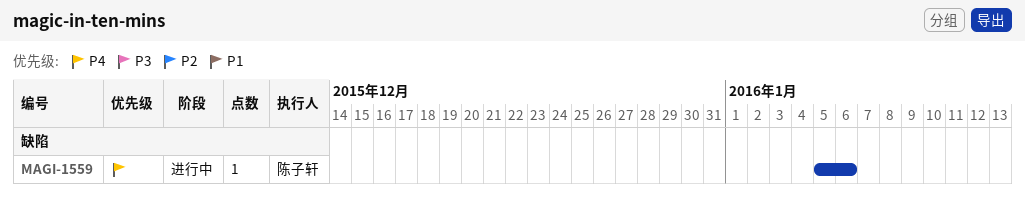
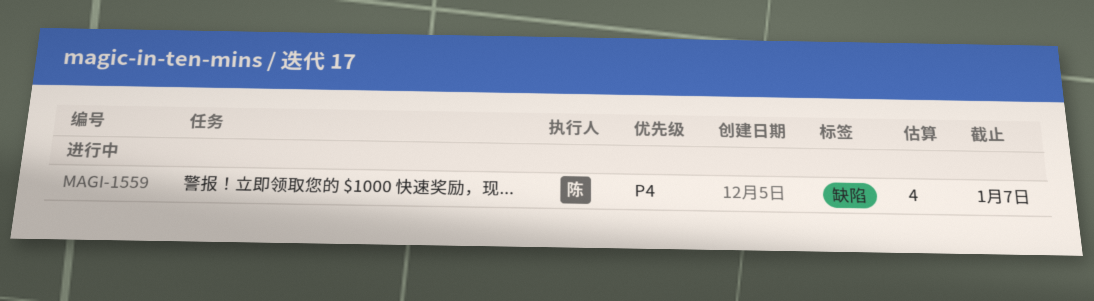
MAGI-1559, estimate: 1 -> 4
MAGI-1559, due: Jan 6 -> Jan 7

